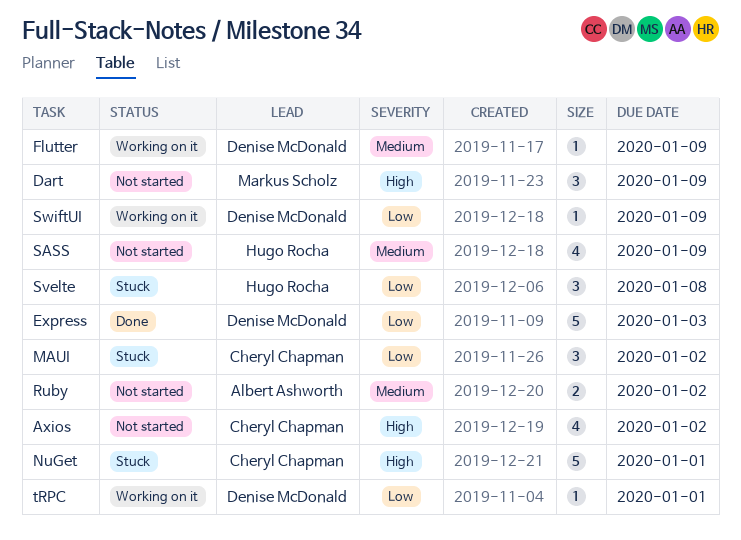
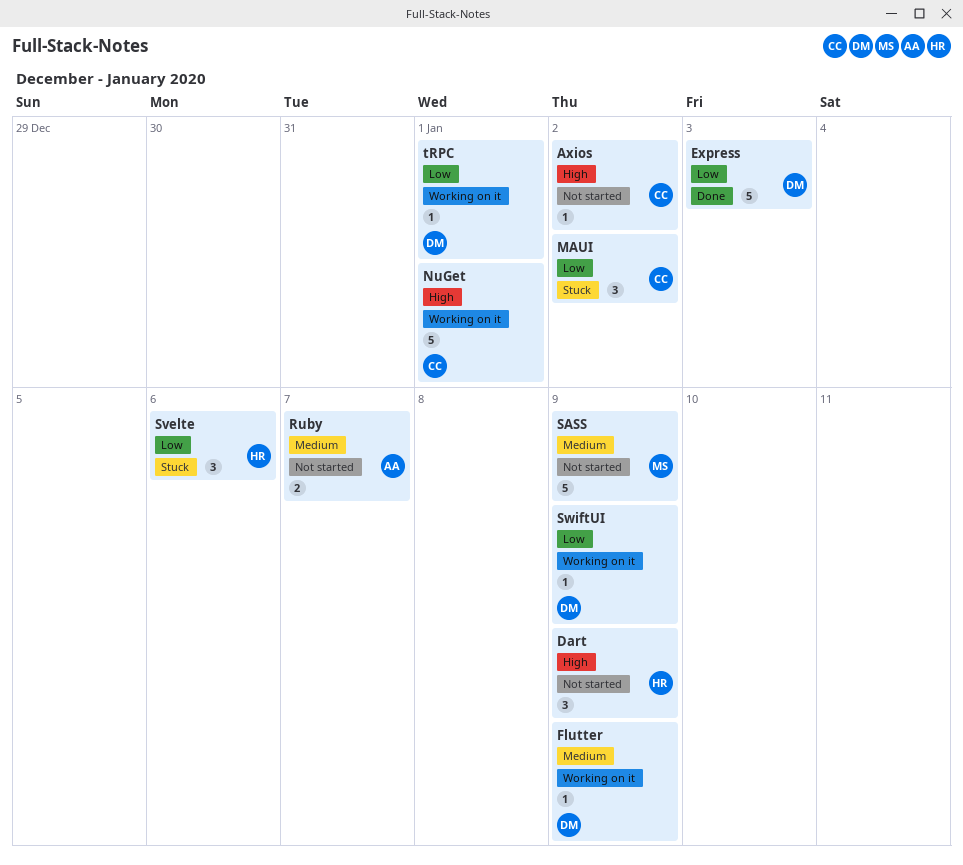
Axios, estimate: 4 -> 1
Dart, owner: Markus Scholz -> Hugo Rocha
NuGet, status: Stuck -> Working on it
Ruby, due: Jan 2 -> Jan 7
SASS, owner: Hugo Rocha -> Markus Scholz
SASS, estimate: 4 -> 5
Svelte, due: Jan 8 -> Jan 6

